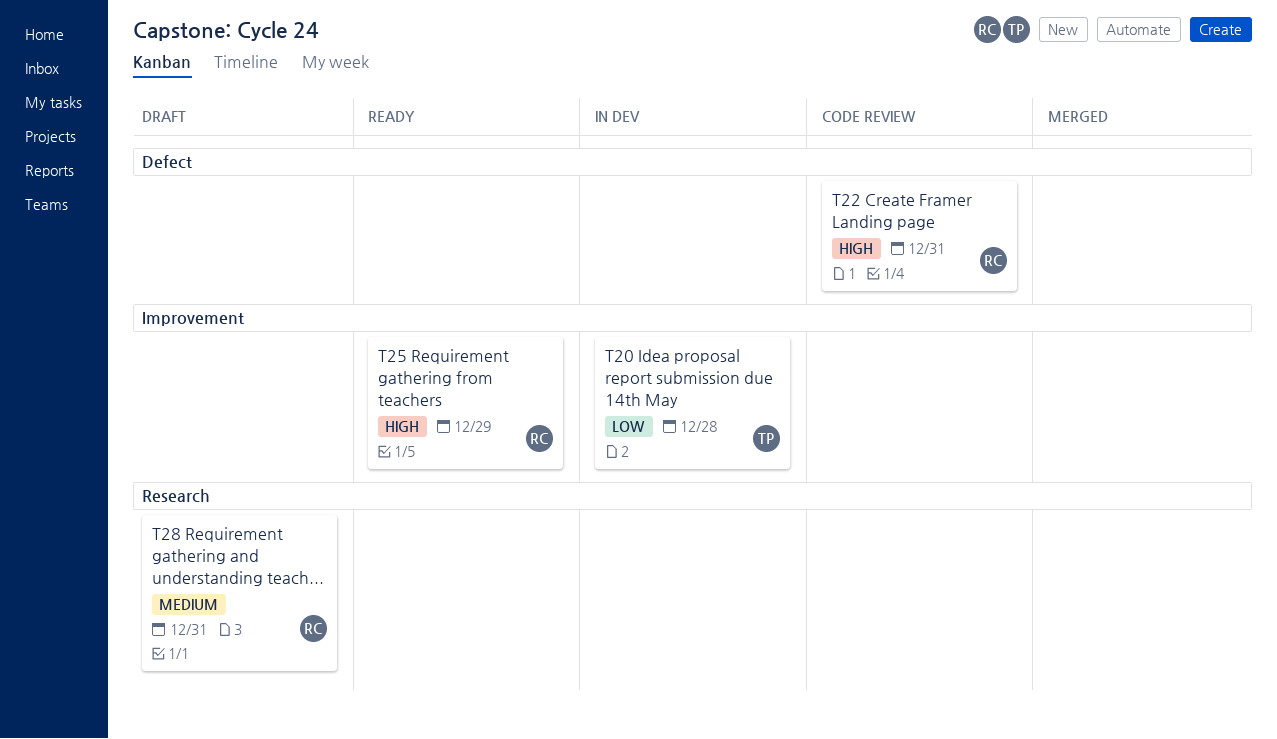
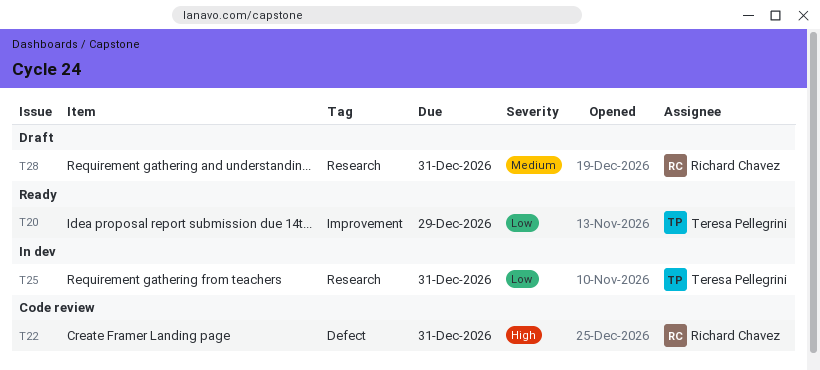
T20, status: In dev -> Ready
T20, due: Dec 28 -> Dec 29
T25, status: Ready -> In dev
T25, owner: Richard Chavez -> Teresa Pellegrini
T25, priority: High -> Low
T25, label: Improvement -> Research
T25, due: Dec 29 -> Dec 31

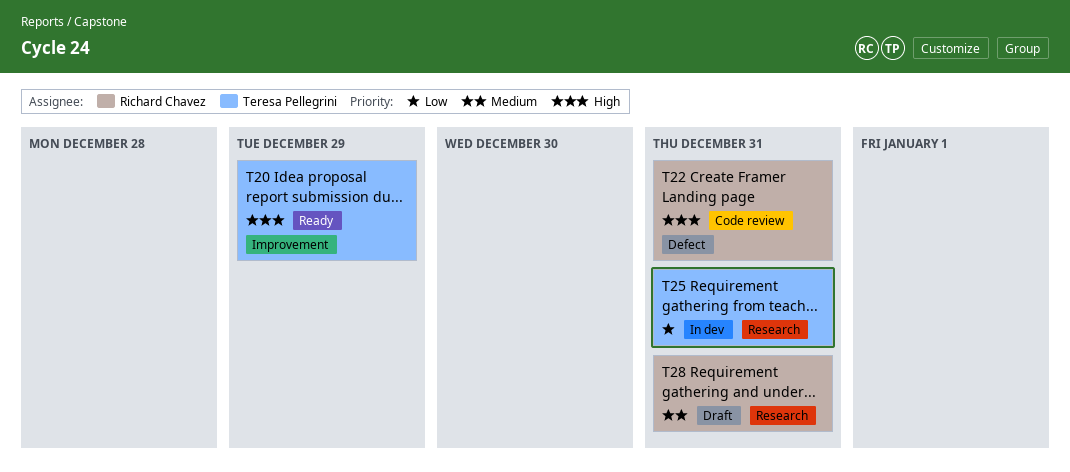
T20, priority: Low -> High

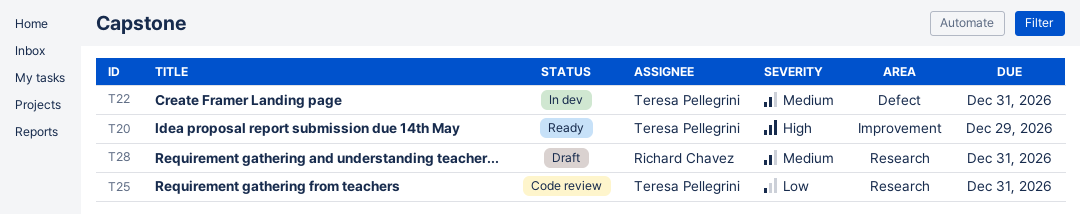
T22, status: Code review -> In dev
T22, owner: Richard Chavez -> Teresa Pellegrini
T22, priority: High -> Medium
T25, status: In dev -> Code review

